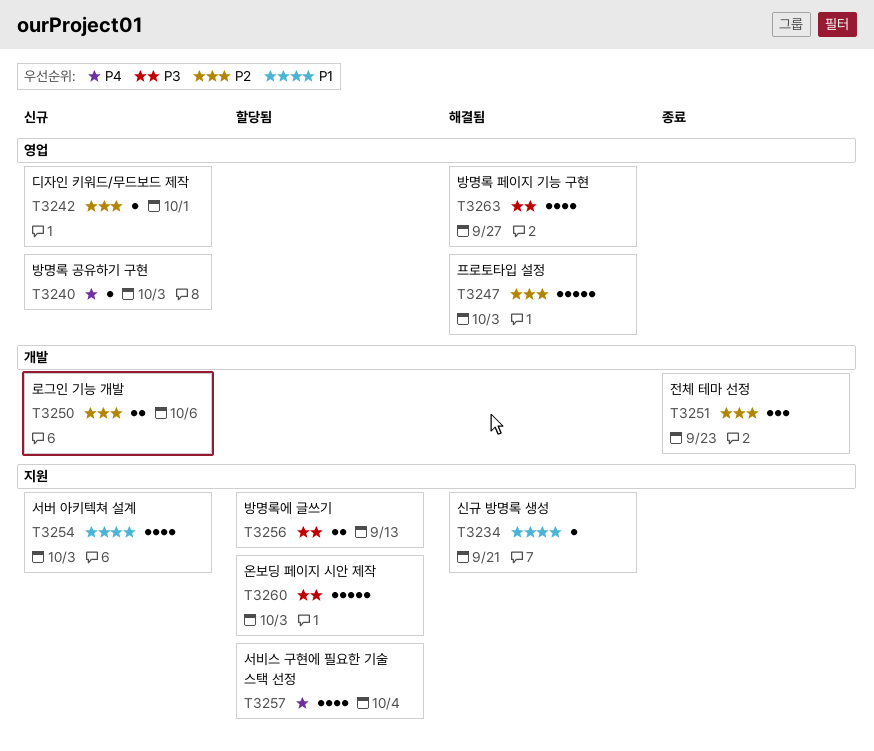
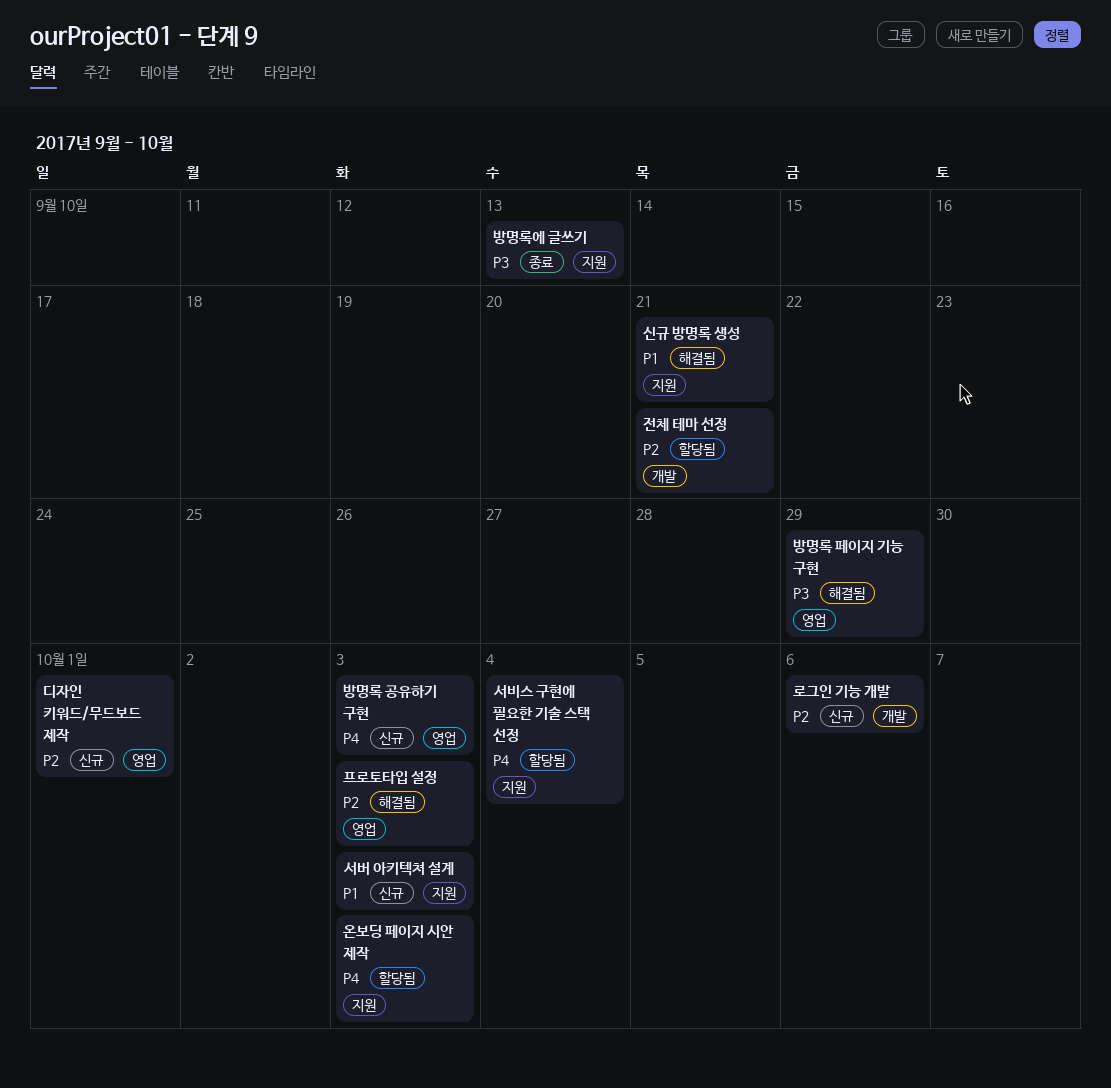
방명록 페이지 기능 구현, due: Sep 27 -> Sep 29
방명록에 글쓰기, status: 할당됨 -> 종료
온보딩 페이지 시안 제작, priority: P3 -> P4
전체 테마 선정, status: 종료 -> 할당됨
전체 테마 선정, due: Sep 23 -> Sep 21

